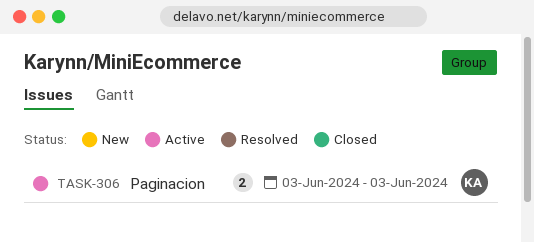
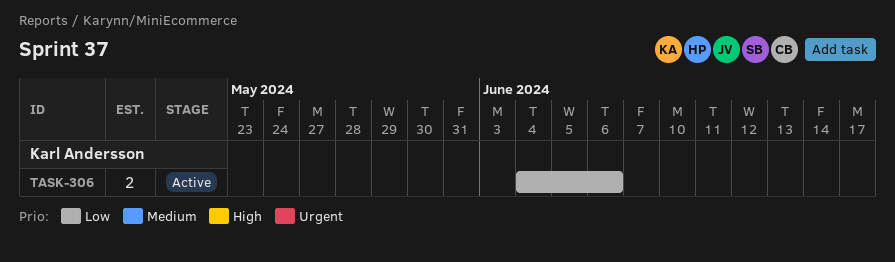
TASK-306, start: Jun 3 -> Jun 4
TASK-306, due: Jun 3 -> Jun 6

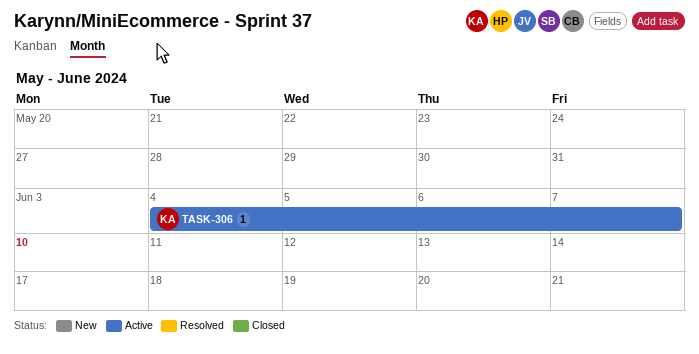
TASK-306, estimate: 2 -> 1
TASK-306, due: Jun 6 -> Jun 7

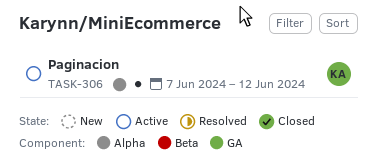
TASK-306, start: Jun 4 -> Jun 7
TASK-306, due: Jun 7 -> Jun 12

